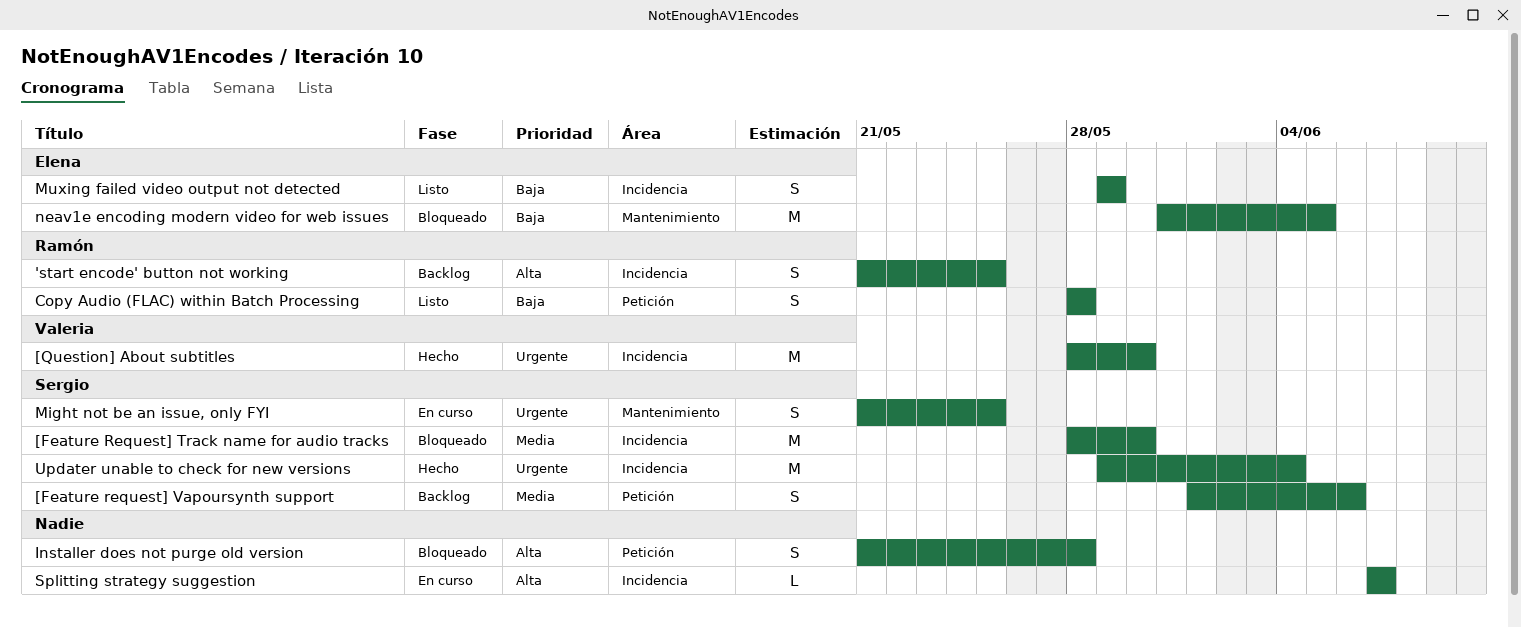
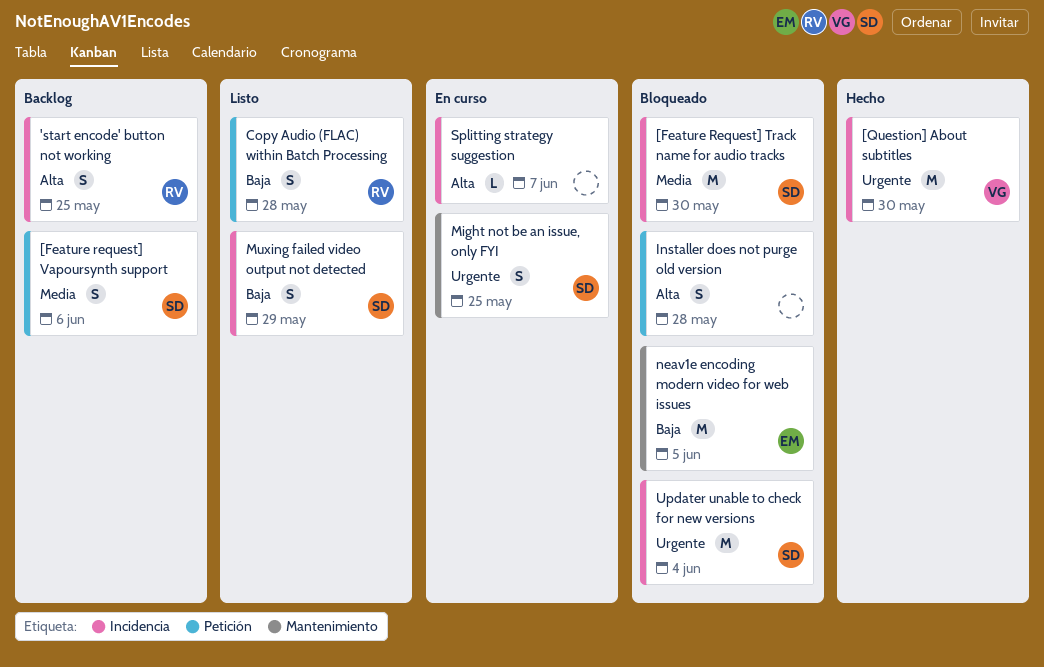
Muxing failed video output not detected, owner: Elena -> Sergio
Updater unable to check for new versions, status: Hecho -> Bloqueado

